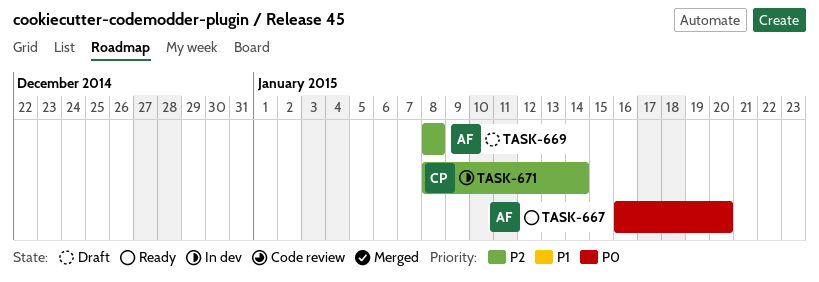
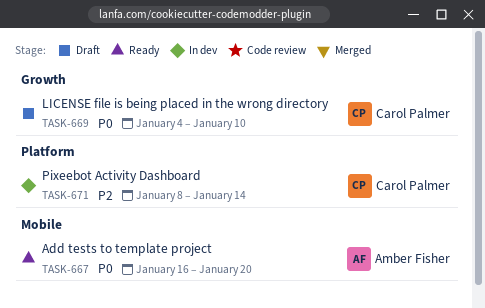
TASK-669, owner: Amber Fisher -> Carol Palmer
TASK-669, priority: P2 -> P0
TASK-669, start: Jan 8 -> Jan 4
TASK-669, due: Jan 8 -> Jan 10

